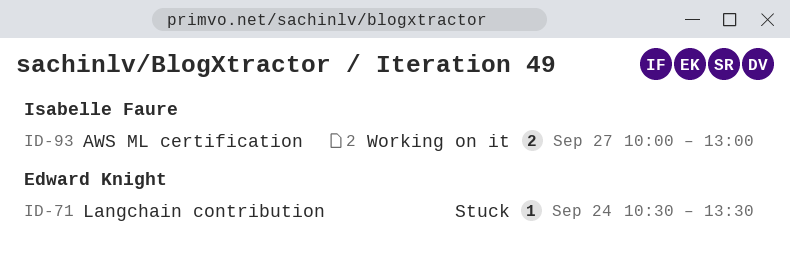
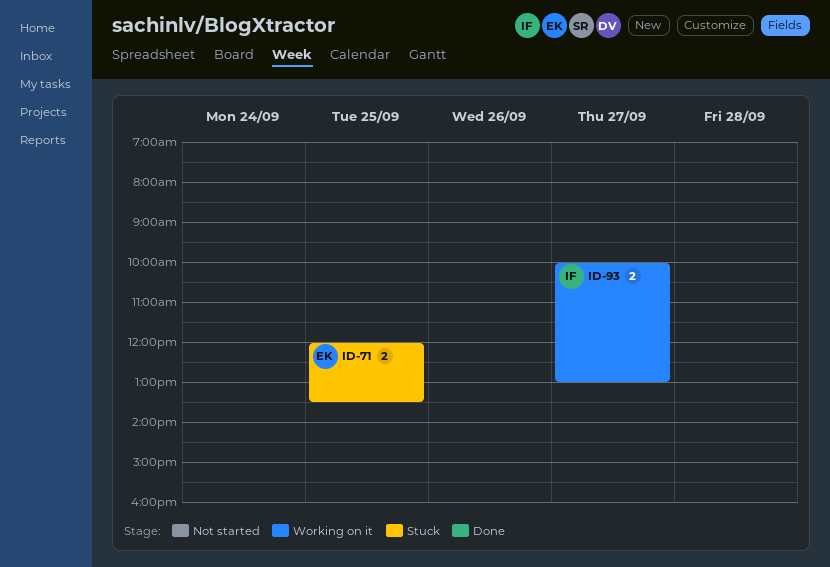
ID-71, estimate: 1 -> 2
ID-71, day: Sep 24 -> Sep 25
ID-71, begins: 10:30 -> 12:00

